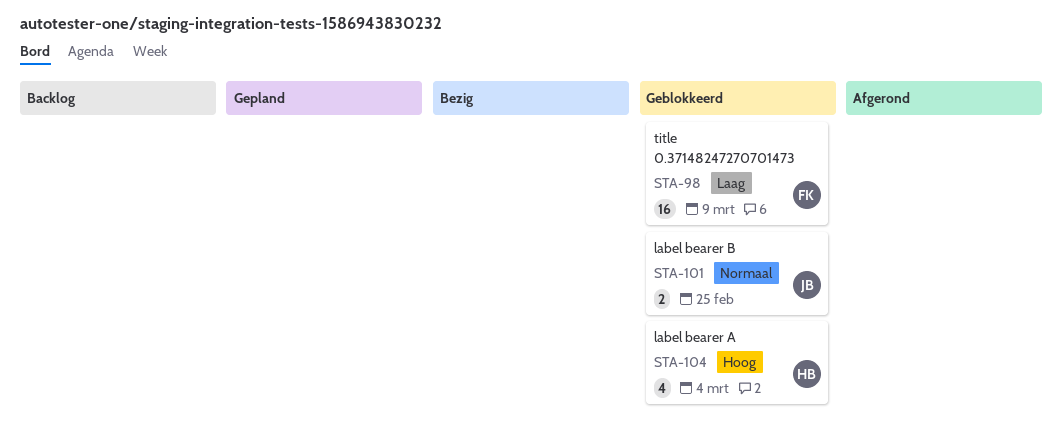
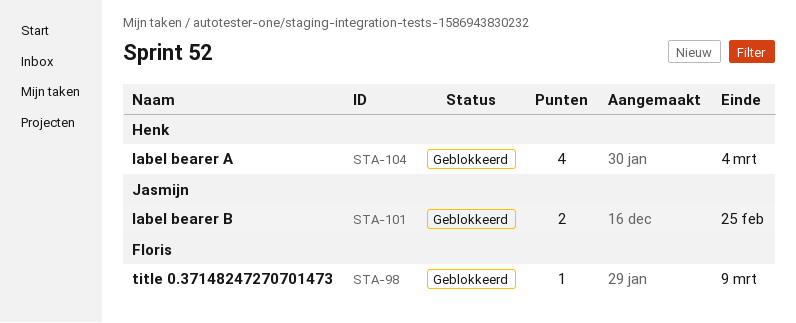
STA-98, estimate: 16 -> 1

